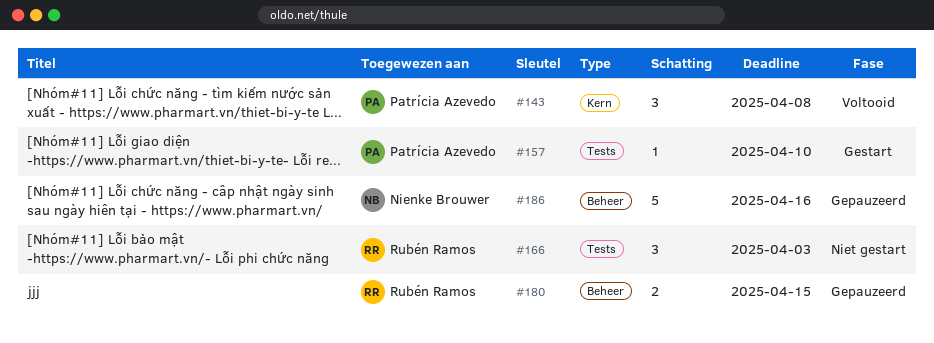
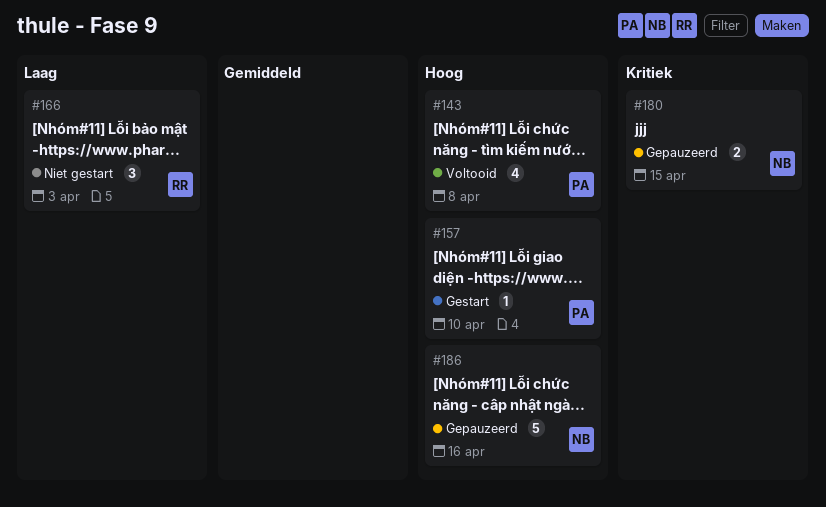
#143, estimate: 3 -> 4
#180, owner: Rubén Ramos -> Nienke Brouwer

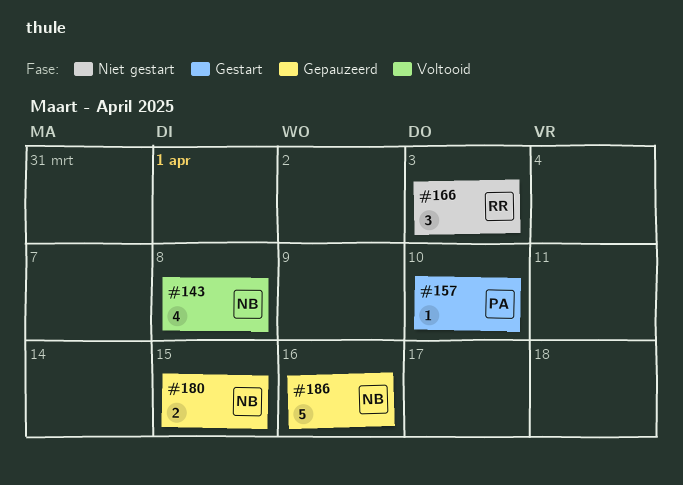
#143, owner: PA -> NB

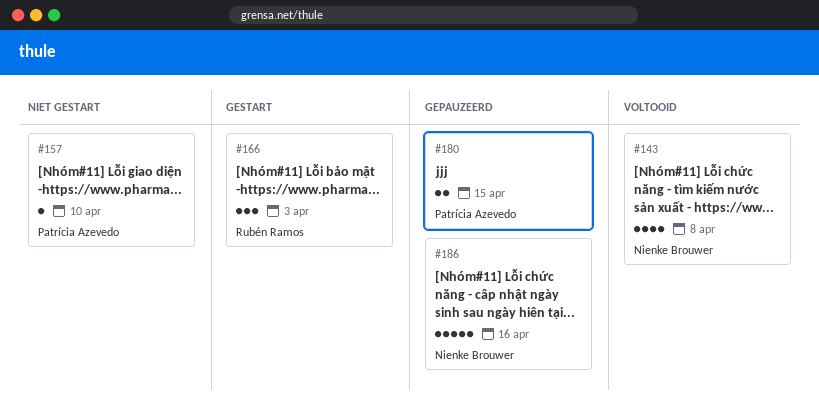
#157, status: Gestart -> Niet gestart
#166, status: Niet gestart -> Gestart
#180, owner: Nienke Brouwer -> Patrícia Azevedo

